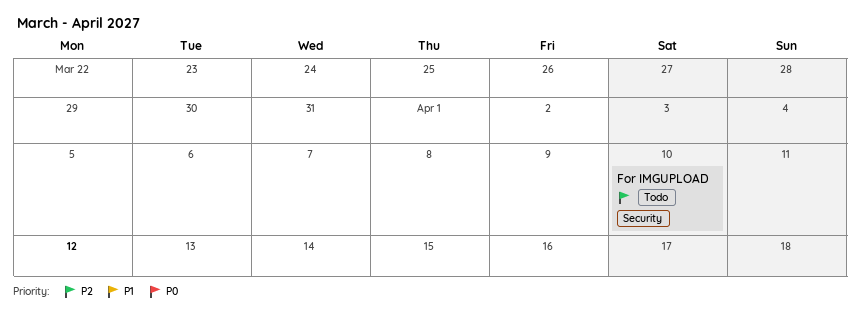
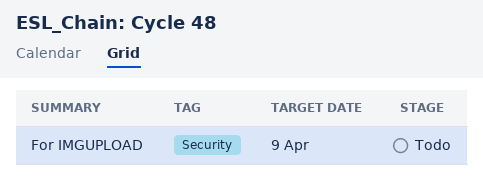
For IMGUPLOAD, due: Apr 10 -> Apr 9

